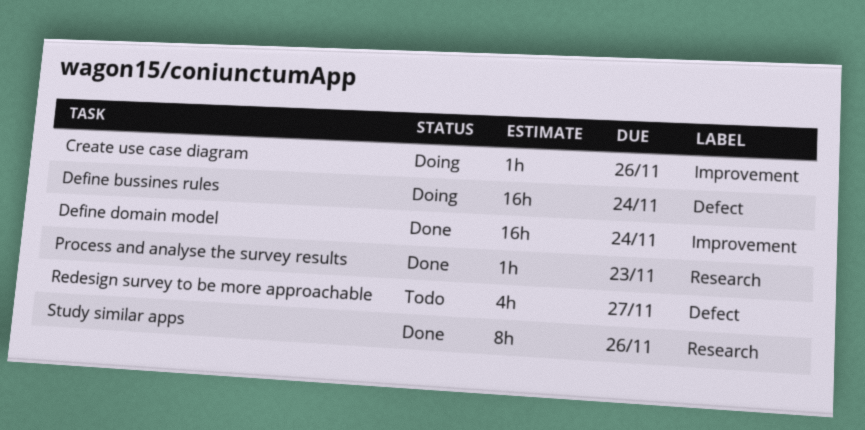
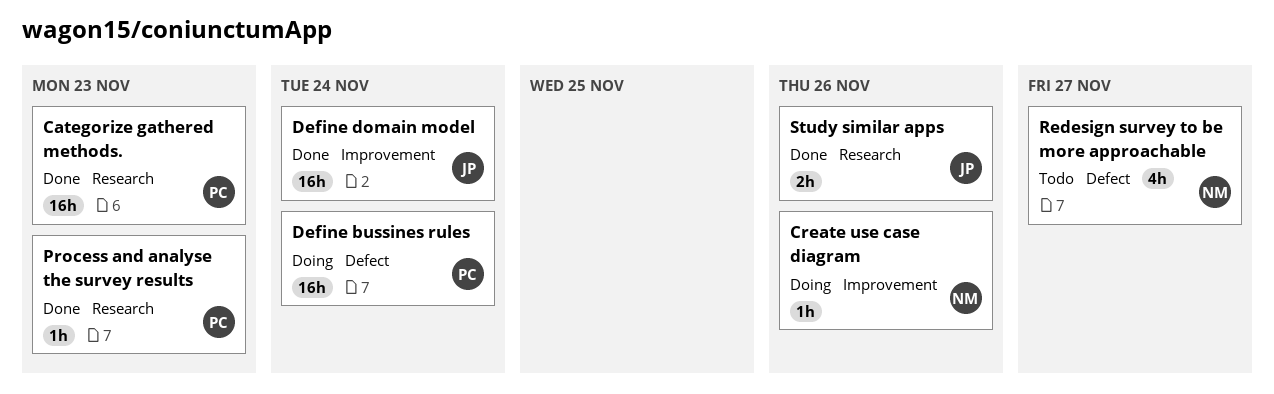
Categorize gathered methods.: none -> present
Study similar apps, estimate: 8h -> 2h

